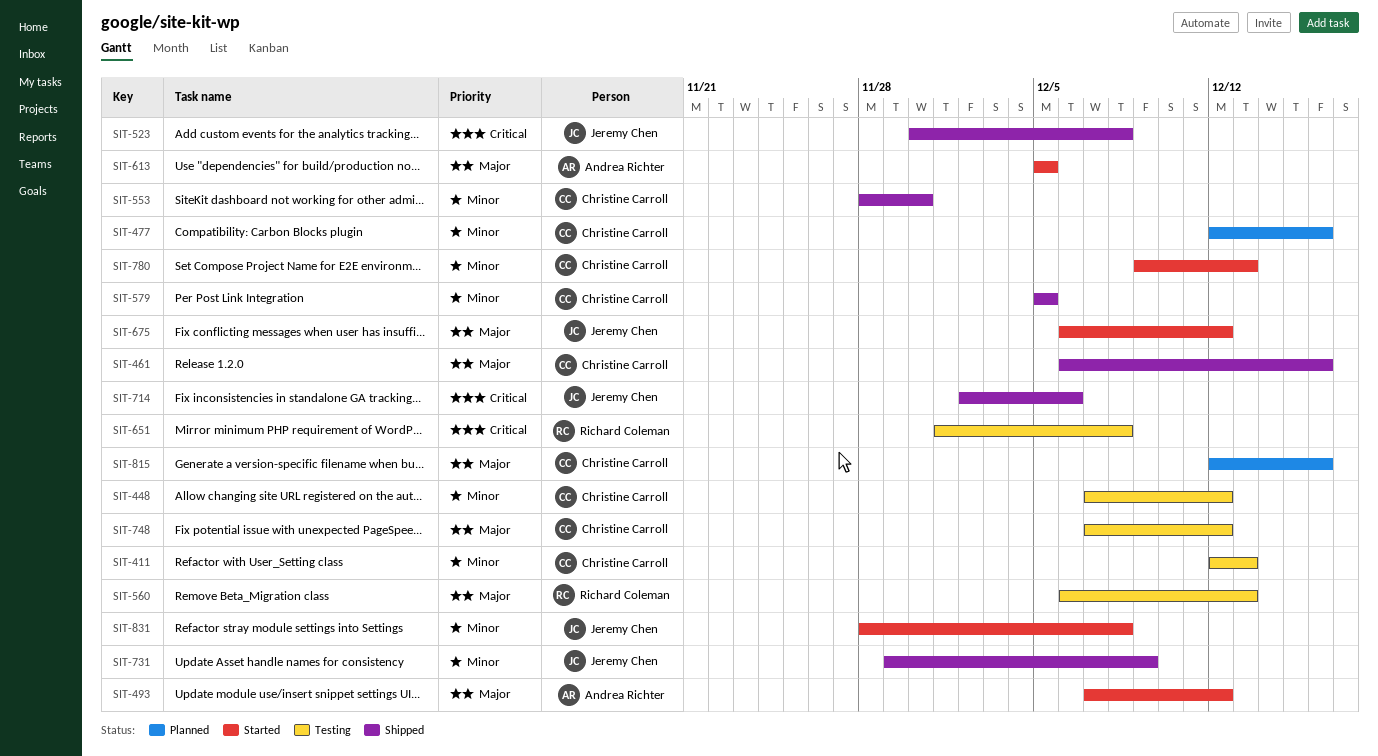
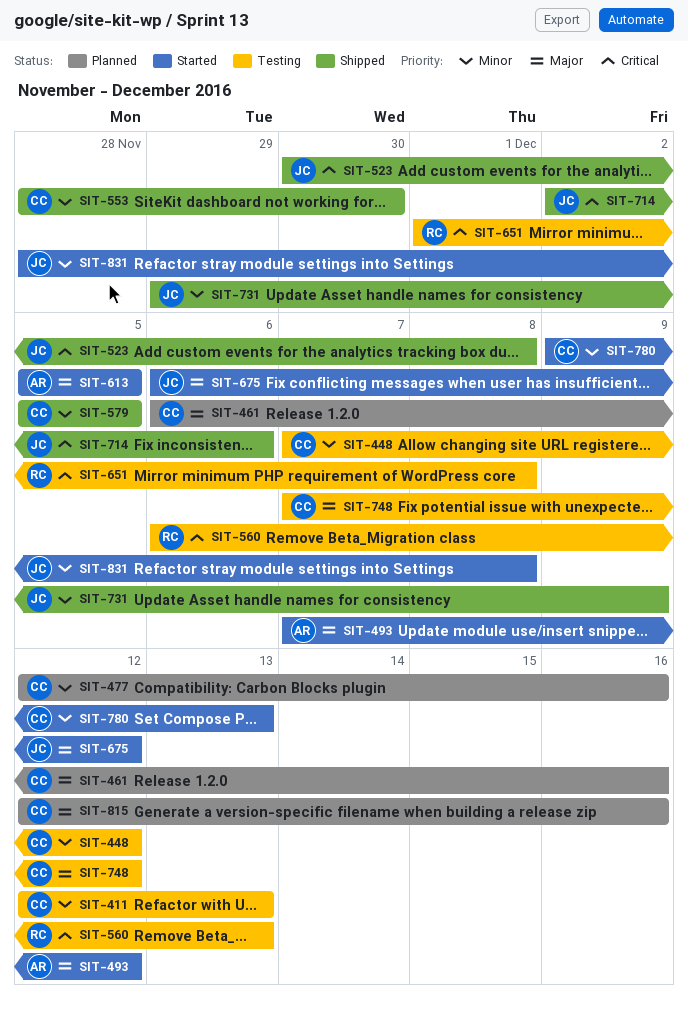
SIT-461, status: Shipped -> Planned
SIT-560, priority: Major -> Critical

